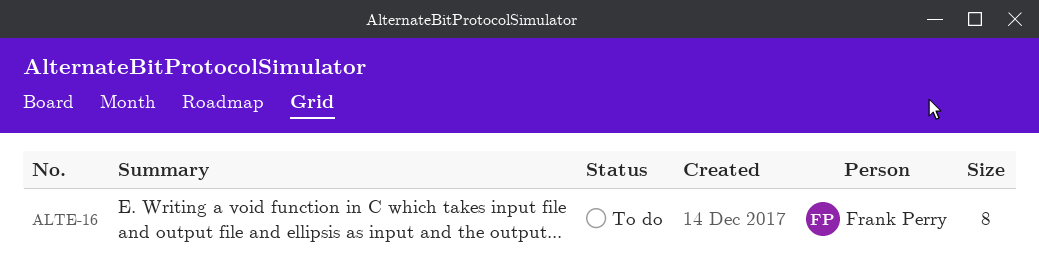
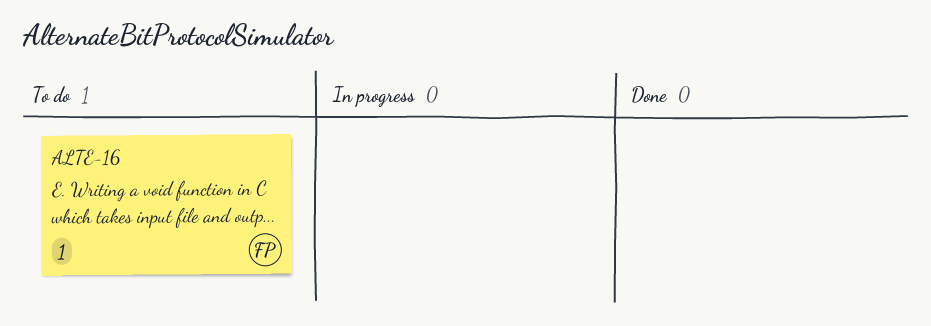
ALTE-16, estimate: 8 -> 1

